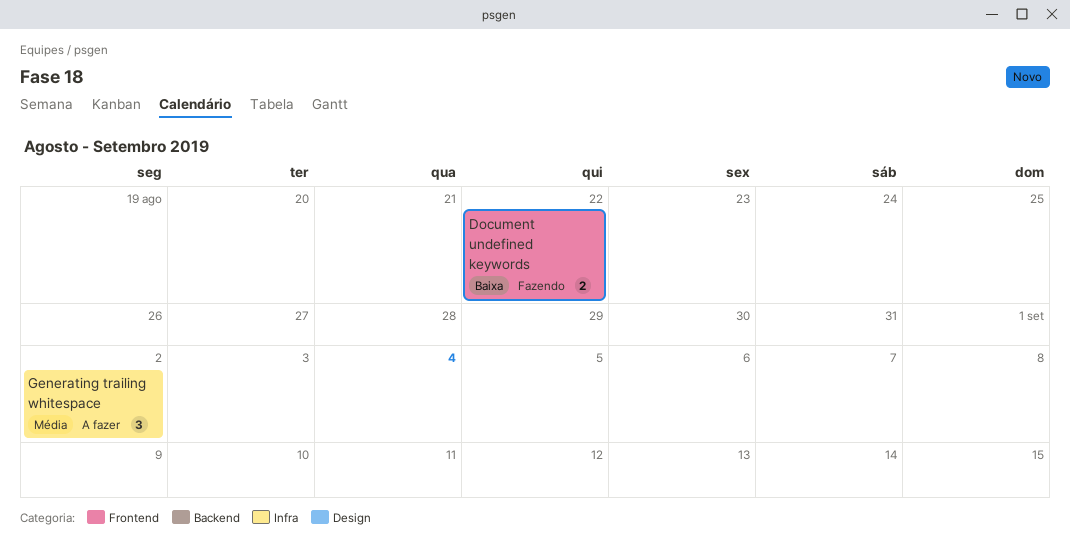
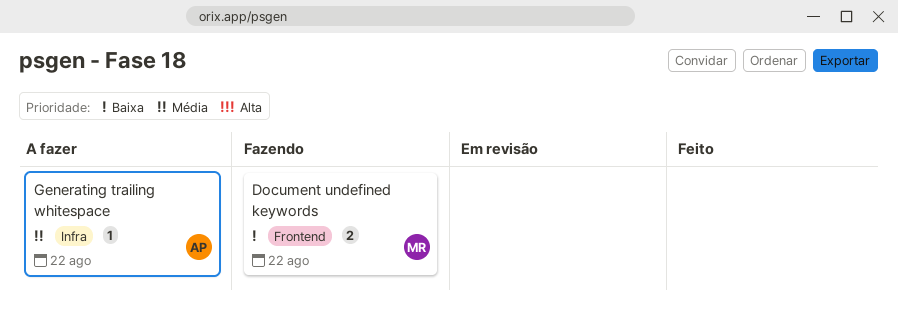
Generating trailing whitespace, estimate: 3 -> 1
Generating trailing whitespace, due: Sep 2 -> Aug 22

